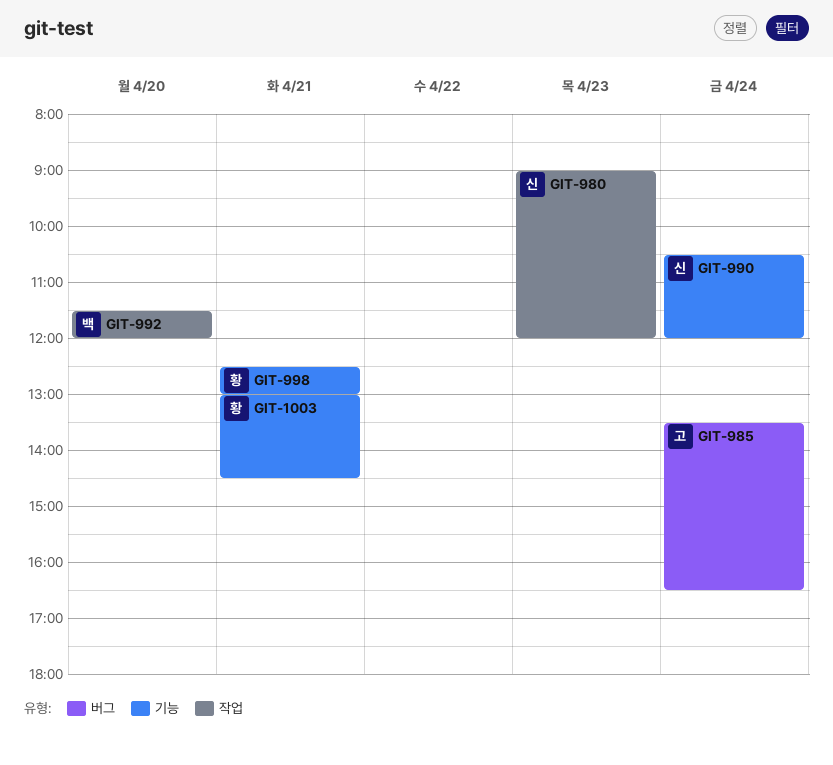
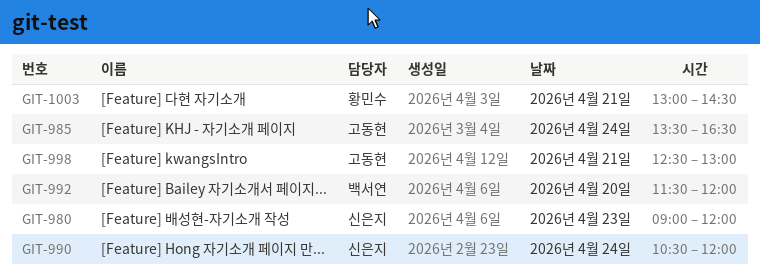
GIT-998, owner: 황민수 -> 고동현

